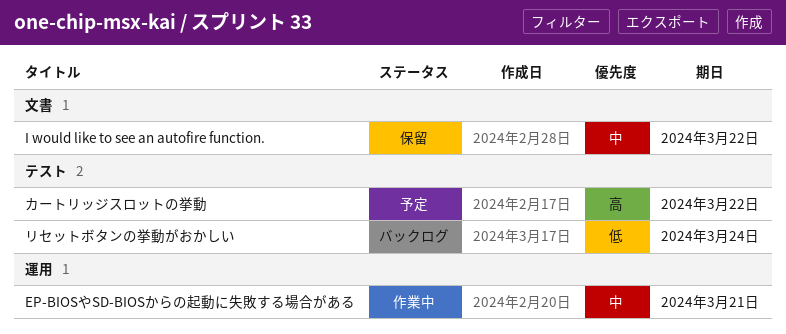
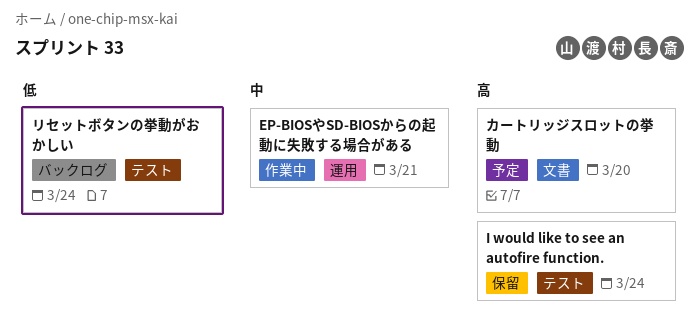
I would like to see an autofire function., priority: 中 -> 高
I would like to see an autofire function., label: 文書 -> テスト
I would like to see an autofire function., due: Mar 22 -> Mar 24
カートリッジスロットの挙動, label: テスト -> 文書
カートリッジスロットの挙動, due: Mar 22 -> Mar 20

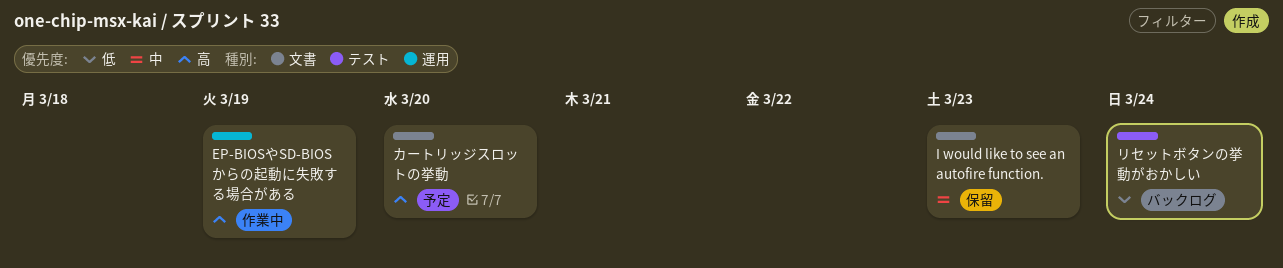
EP-BIOSやSD-BIOSからの起動に失敗する場合がある, priority: 中 -> 高
EP-BIOSやSD-BIOSからの起動に失敗する場合がある, due: Mar 21 -> Mar 19
I would like to see an autofire function., priority: 高 -> 中
I would like to see an autofire function., label: テスト -> 文書
I would like to see an autofire function., due: Mar 24 -> Mar 23

